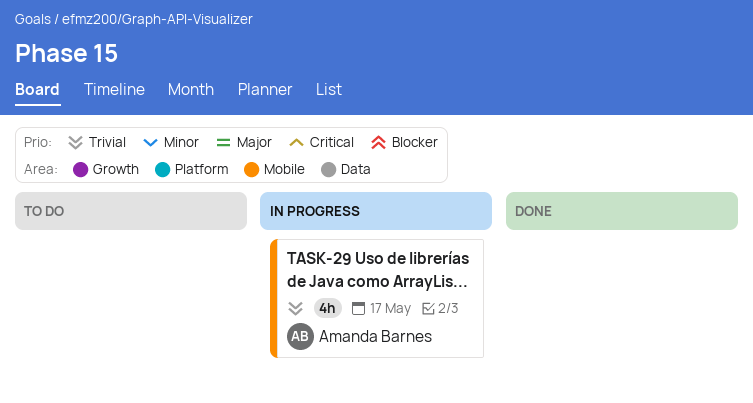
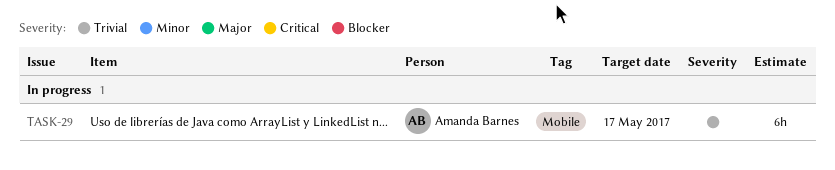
TASK-29, estimate: 4h -> 6h

